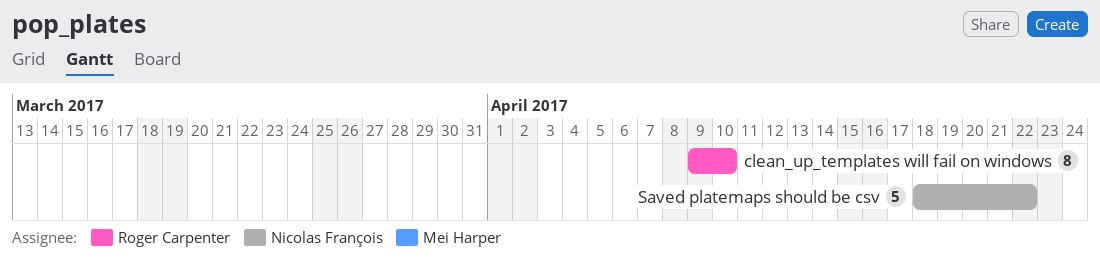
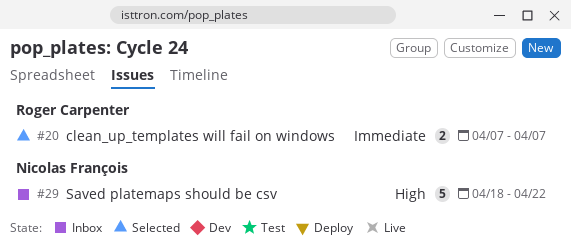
clean_up_templates will fail on windows, estimate: 8 -> 2
clean_up_templates will fail on windows, start: Apr 9 -> Apr 7
clean_up_templates will fail on windows, due: Apr 10 -> Apr 7

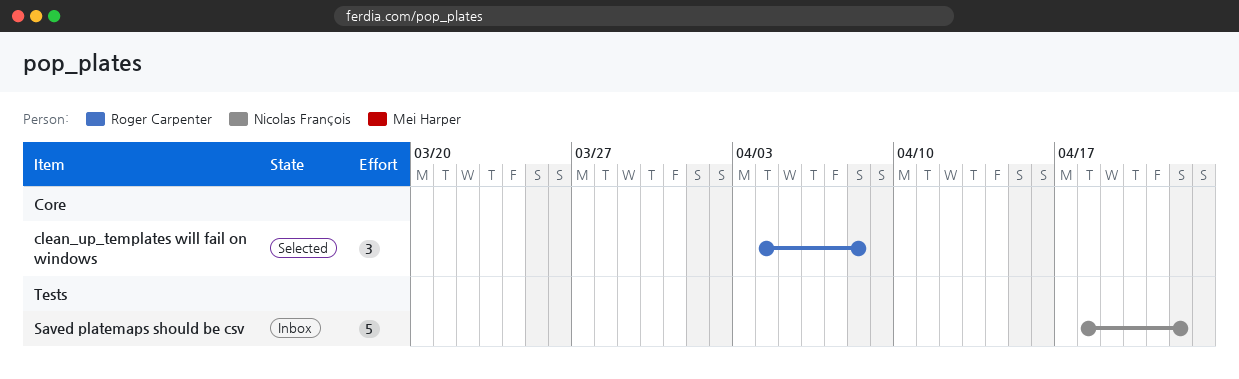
clean_up_templates will fail on windows, estimate: 2 -> 3
clean_up_templates will fail on windows, start: Apr 7 -> Apr 4
clean_up_templates will fail on windows, due: Apr 7 -> Apr 8

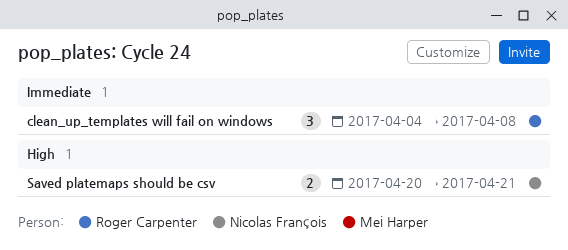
Saved platemaps should be csv, estimate: 5 -> 2
Saved platemaps should be csv, start: Apr 18 -> Apr 20
Saved platemaps should be csv, due: Apr 22 -> Apr 21

